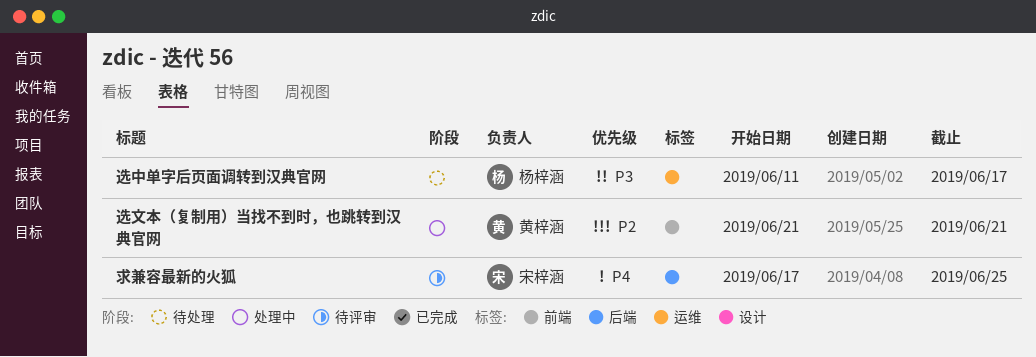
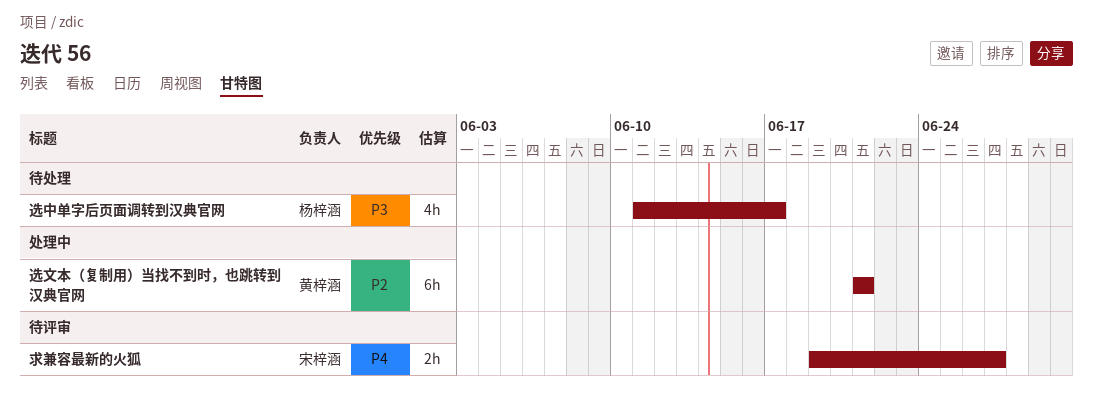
求兼容最新的火狐, start: Jun 17 -> Jun 19
求兼容最新的火狐, due: Jun 25 -> Jun 27

